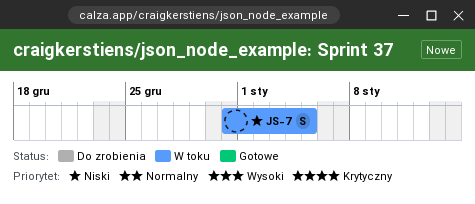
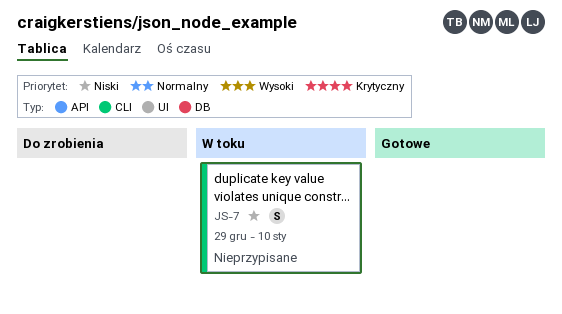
JS-7, start: Dec 31 -> Dec 29
JS-7, due: Jan 5 -> Jan 10

